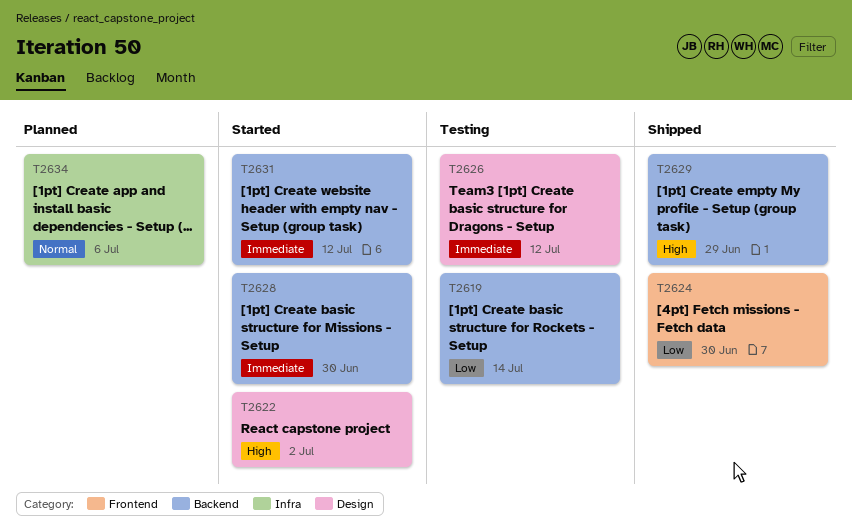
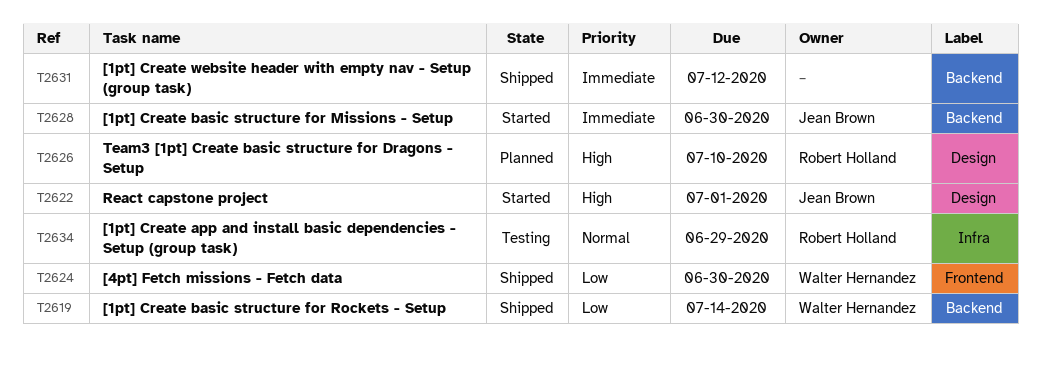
T2619, status: Testing -> Shipped
T2622, due: Jul 2 -> Jul 1
T2626, status: Testing -> Planned
T2626, priority: Immediate -> High
T2626, due: Jul 12 -> Jul 10
T2629: present -> none
T2631, status: Started -> Shipped
T2634, status: Planned -> Testing
T2634, due: Jul 6 -> Jun 29

